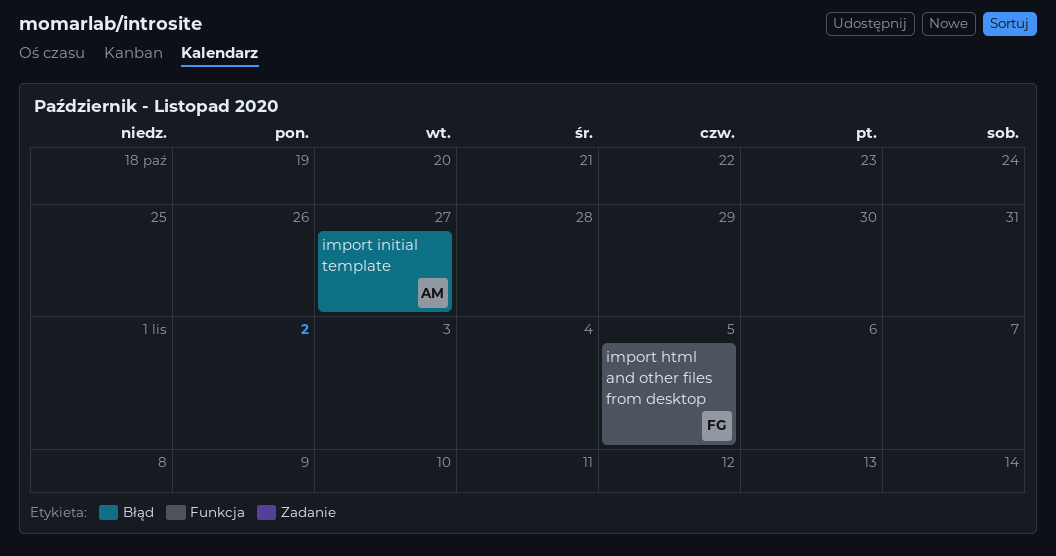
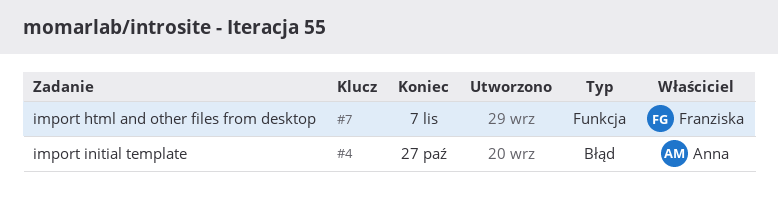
import html and other files from desktop, due: Nov 5 -> Nov 7

